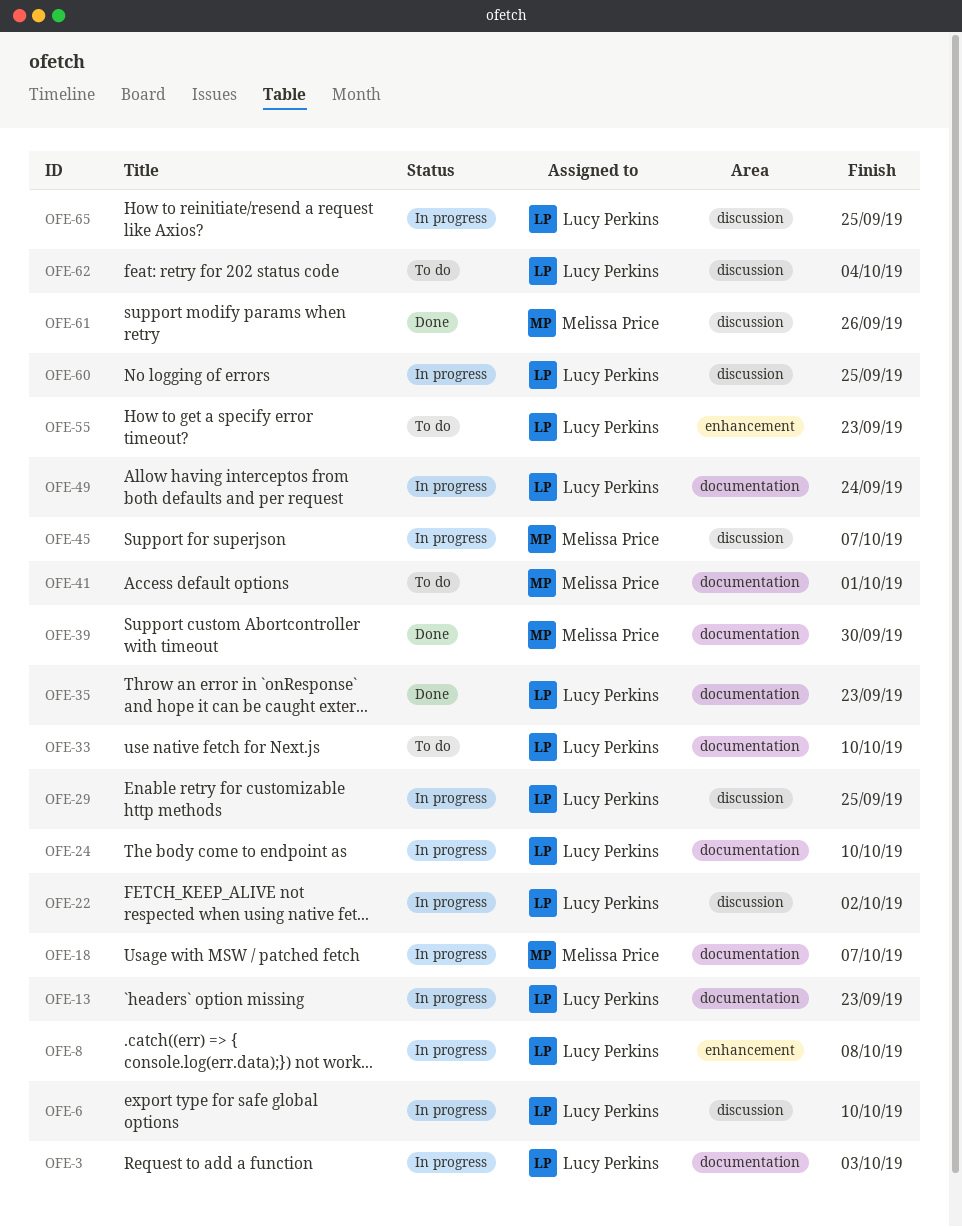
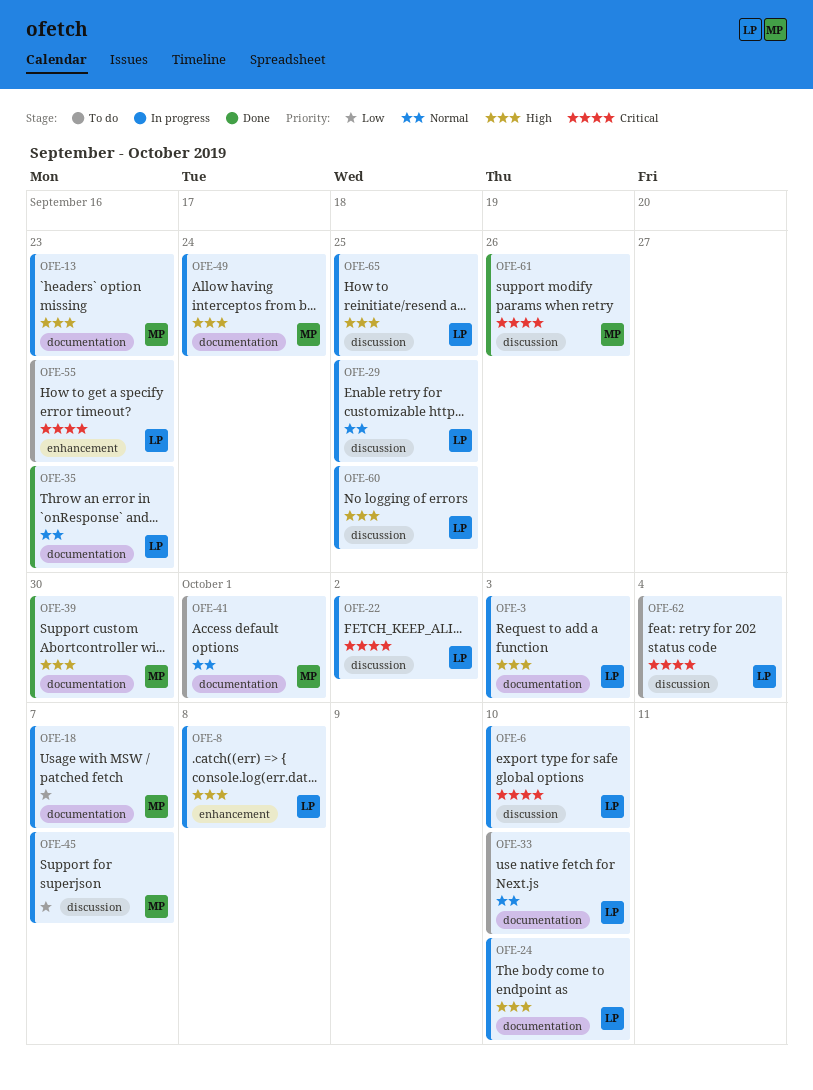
OFE-13, owner: Lucy Perkins -> Melissa Price
OFE-49, owner: Lucy Perkins -> Melissa Price

